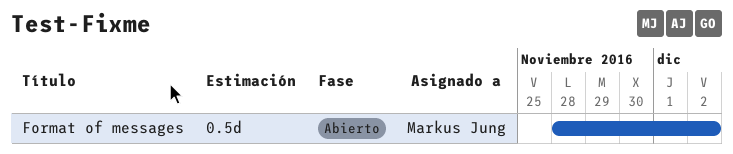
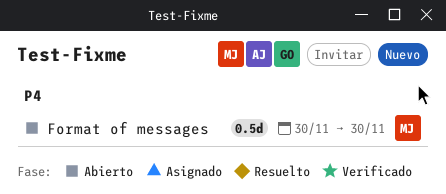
Format of messages, start: Nov 28 -> Nov 30
Format of messages, due: Dec 2 -> Nov 30

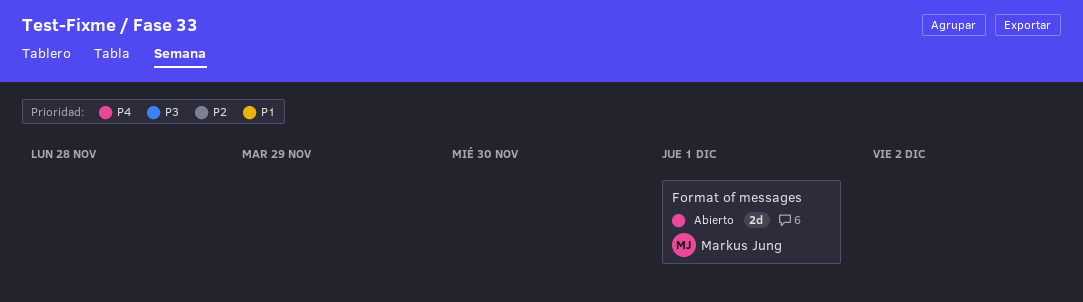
Format of messages, estimate: 0.5d -> 2d
Format of messages, due: Nov 30 -> Dec 1

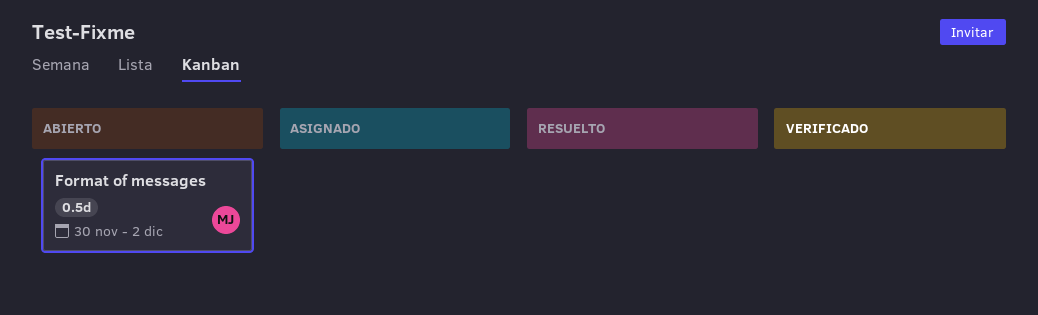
Format of messages, estimate: 2d -> 0.5d
Format of messages, due: Dec 1 -> Dec 2

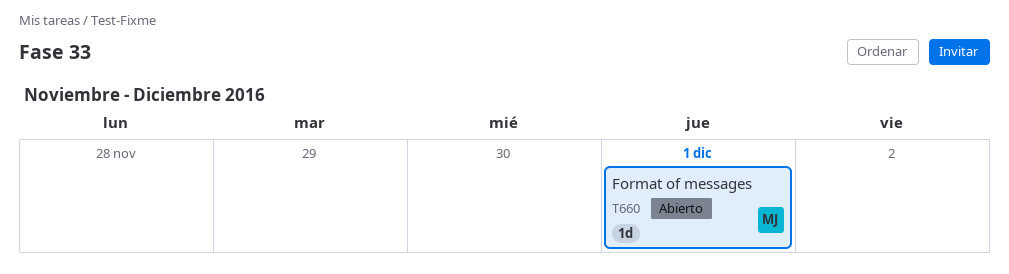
Format of messages, estimate: 0.5d -> 1d
Format of messages, due: Dec 2 -> Dec 1

